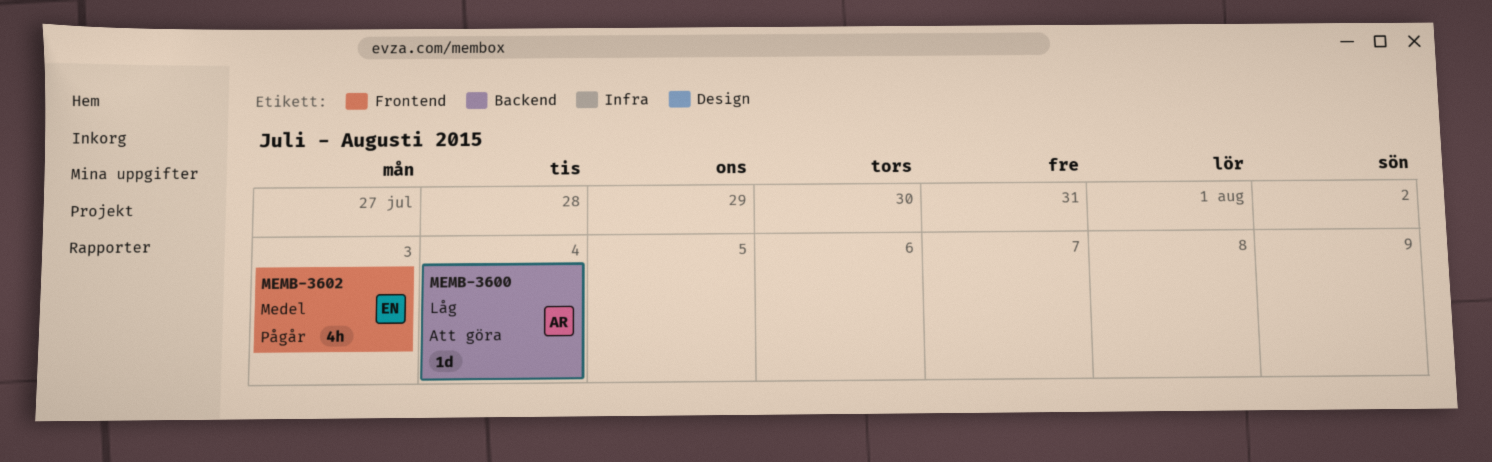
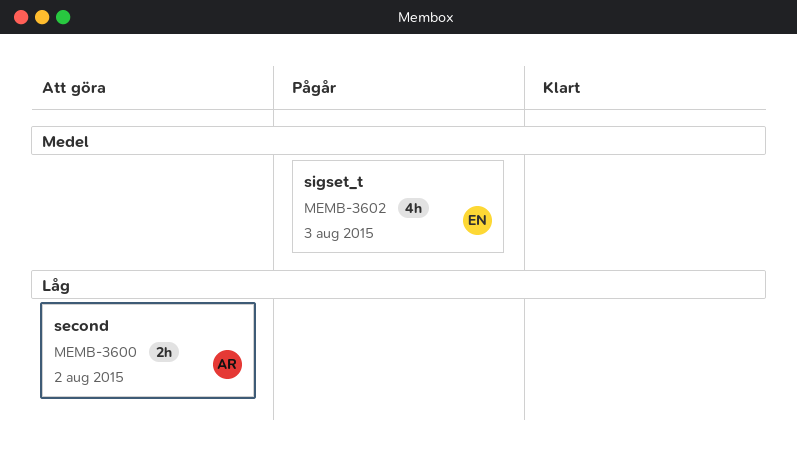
MEMB-3600, estimate: 1d -> 2h
MEMB-3600, due: Aug 4 -> Aug 2

